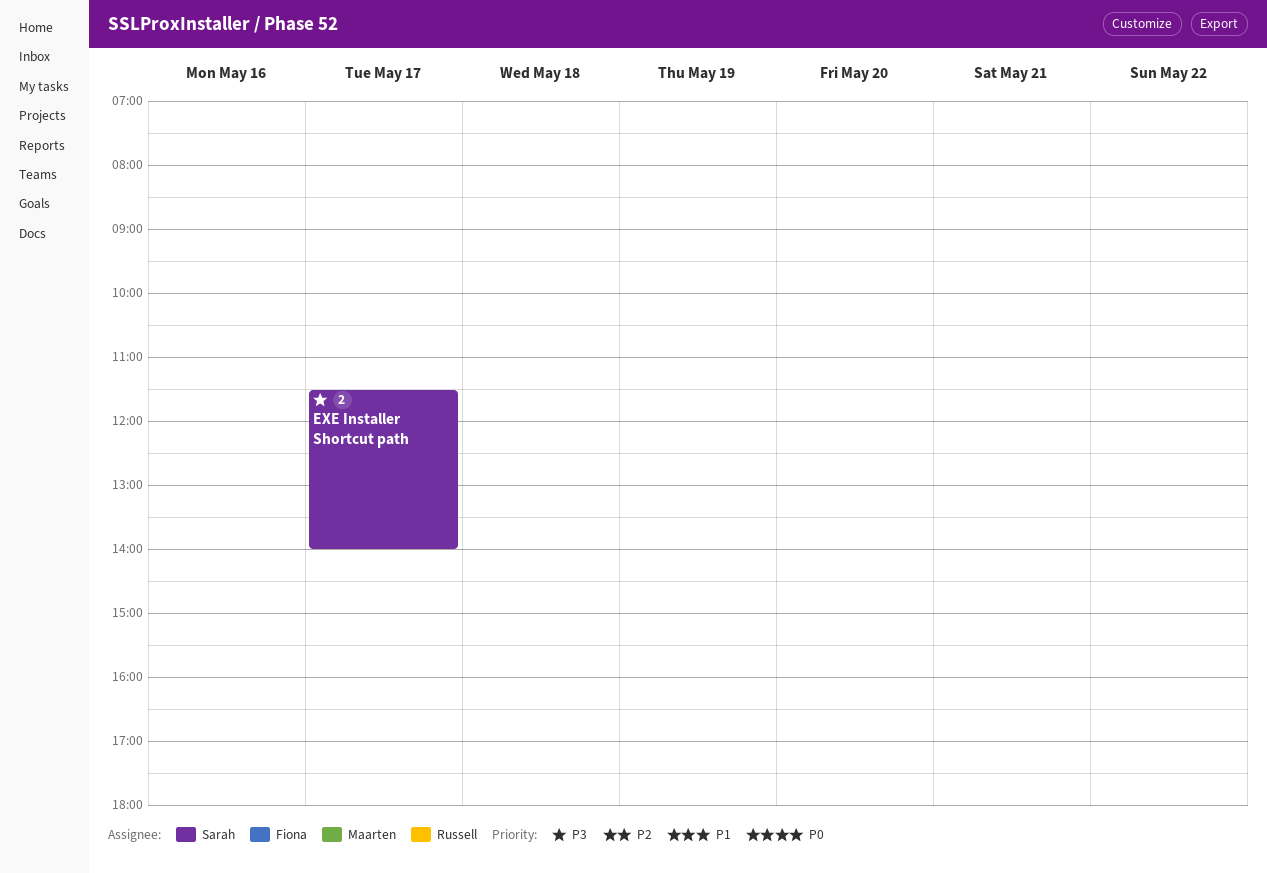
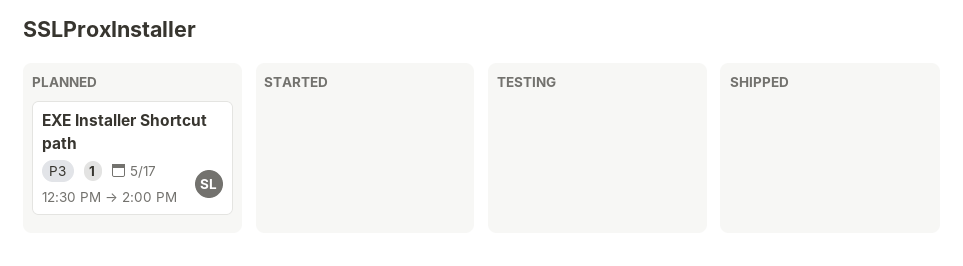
EXE Installer Shortcut path, estimate: 2 -> 1
EXE Installer Shortcut path, begins: 11:30 -> 12:30

